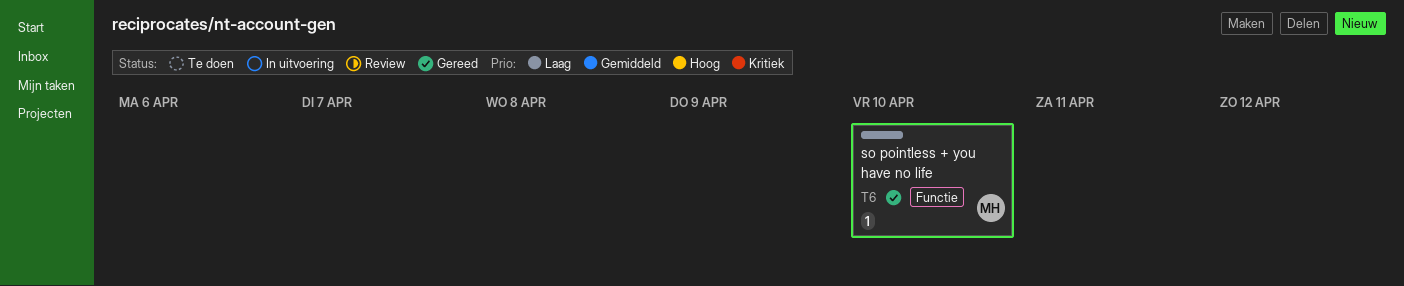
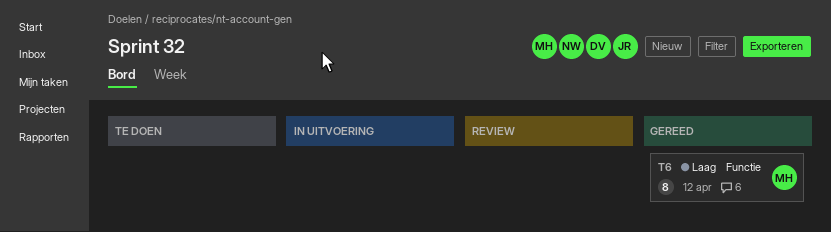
T6, estimate: 1 -> 8
T6, due: Apr 10 -> Apr 12

